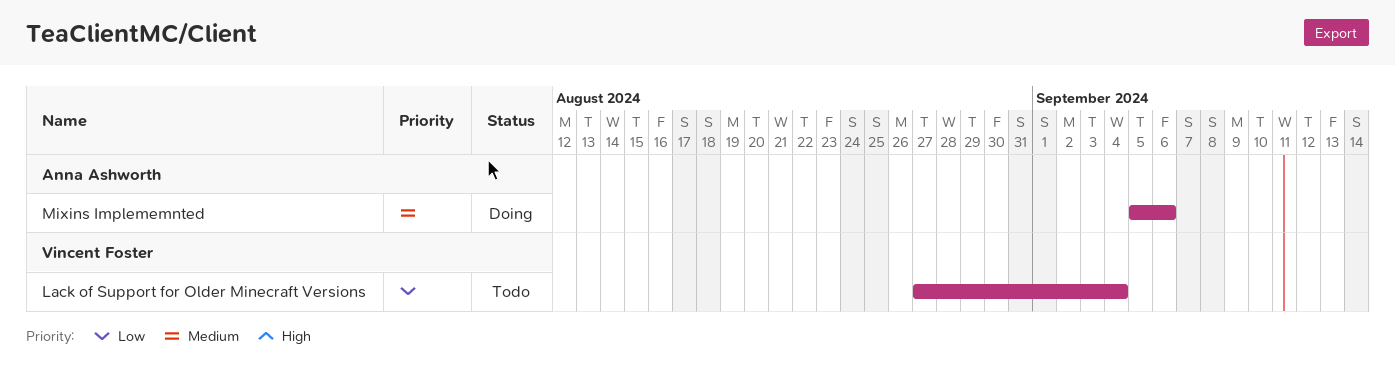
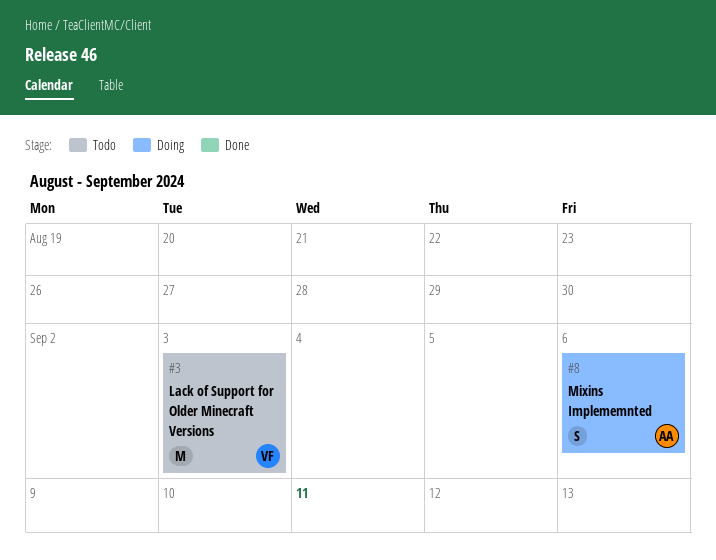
Lack of Support for Older Minecraft Versions, due: Sep 4 -> Sep 3

